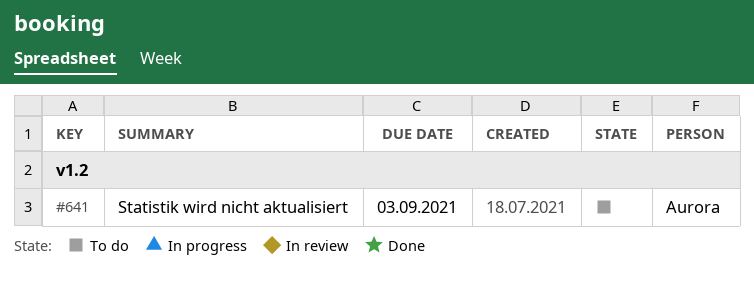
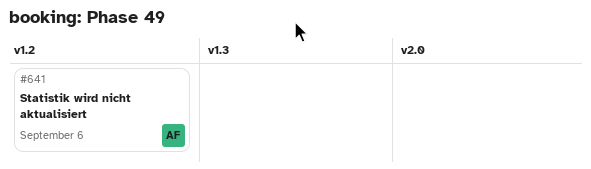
#641, due: Sep 3 -> Sep 6

